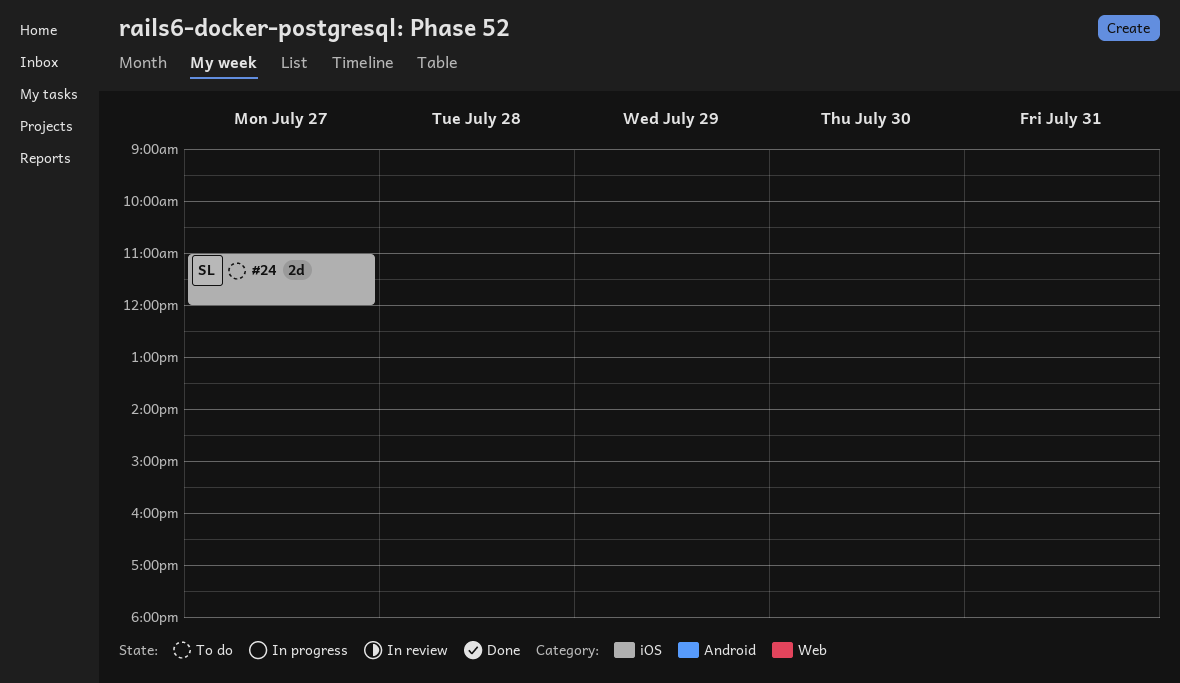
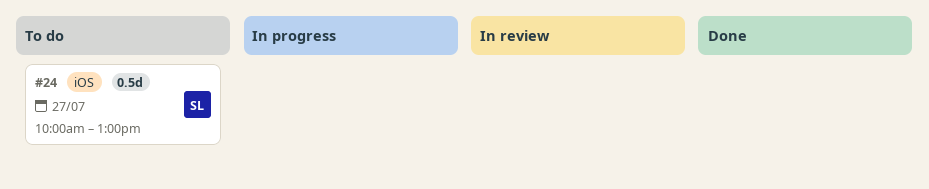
#24, estimate: 2d -> 0.5d
#24, begins: 11:00 -> 10:00
#24, ends: 12:00 -> 13:00

